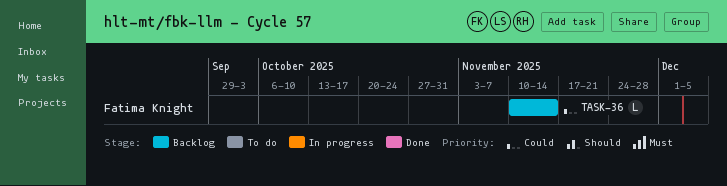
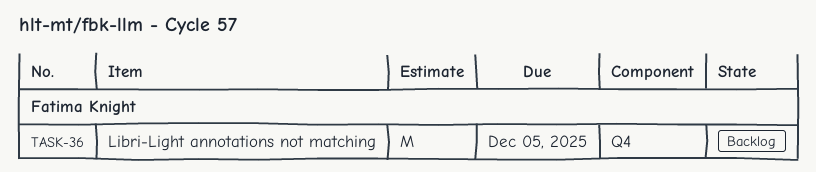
TASK-36, estimate: L -> M
TASK-36, due: Nov 14 -> Dec 5

